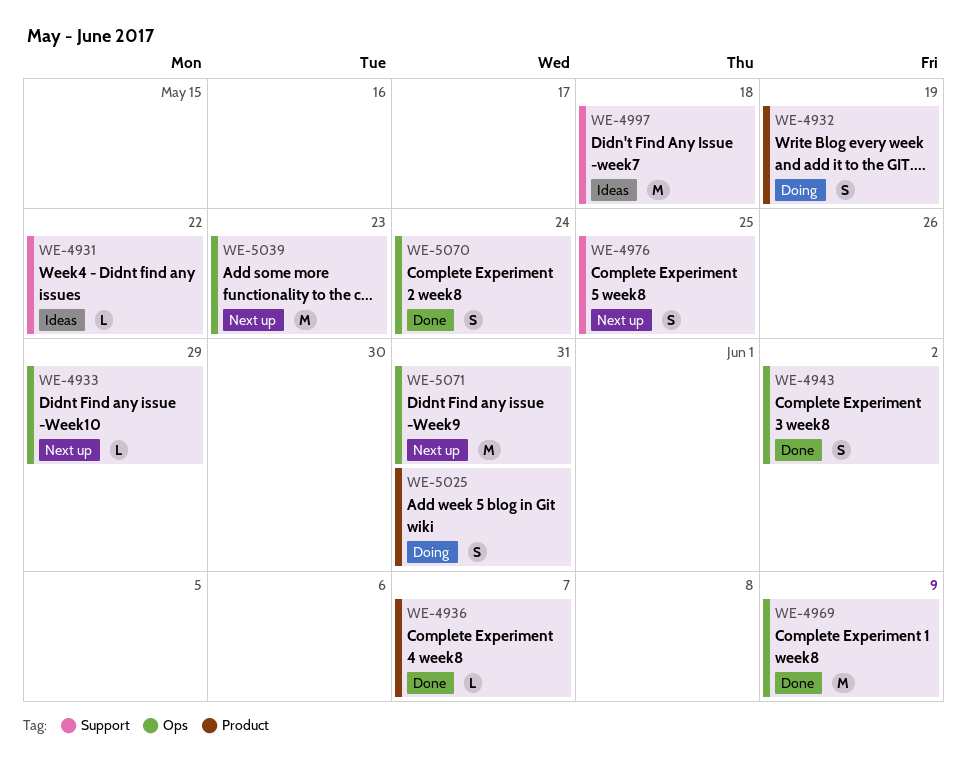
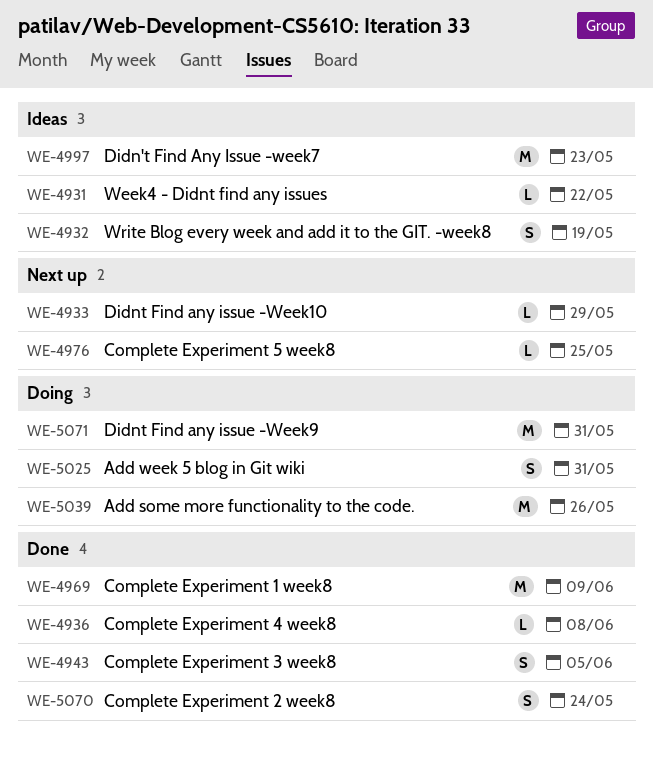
WE-4932, status: Doing -> Ideas
WE-4936, due: Jun 7 -> Jun 8
WE-4943, due: Jun 2 -> Jun 5
WE-4976, estimate: S -> L
WE-4997, due: May 18 -> May 23
WE-5039, status: Next up -> Doing
WE-5039, due: May 23 -> May 26
WE-5071, status: Next up -> Doing

